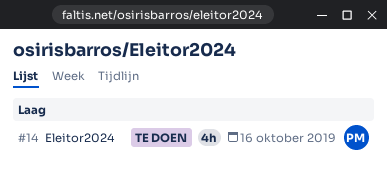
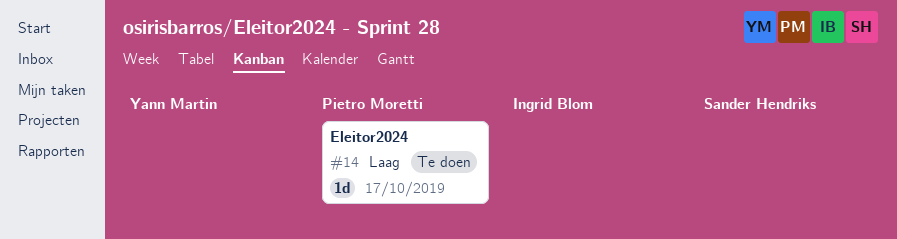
#14, estimate: 4h -> 1d
#14, due: Oct 16 -> Oct 17

